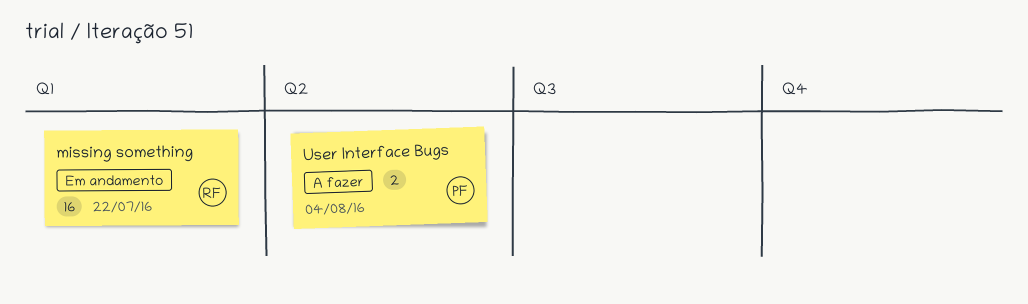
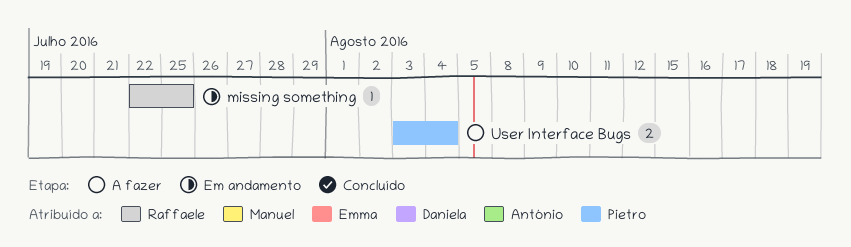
missing something, estimate: 16 -> 1
missing something, due: Jul 22 -> Jul 25

